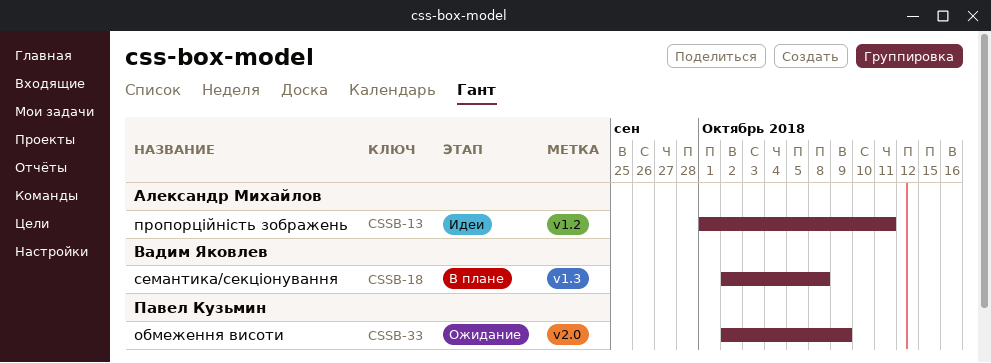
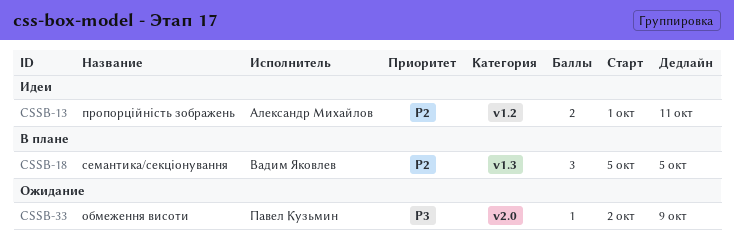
CSSB-18, start: Oct 2 -> Oct 5
CSSB-18, due: Oct 8 -> Oct 5

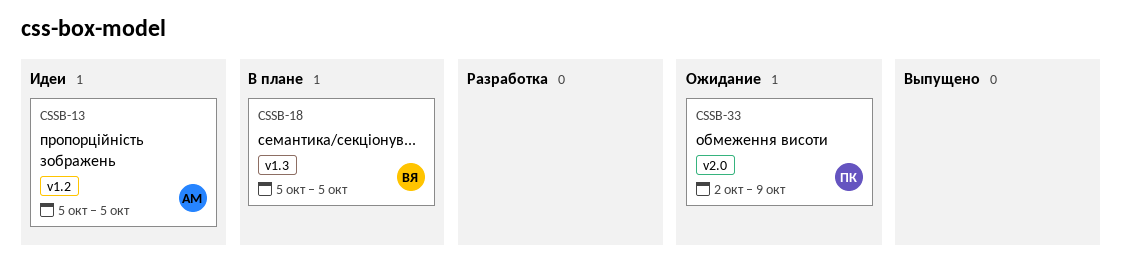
CSSB-13, start: Oct 1 -> Oct 5
CSSB-13, due: Oct 11 -> Oct 5

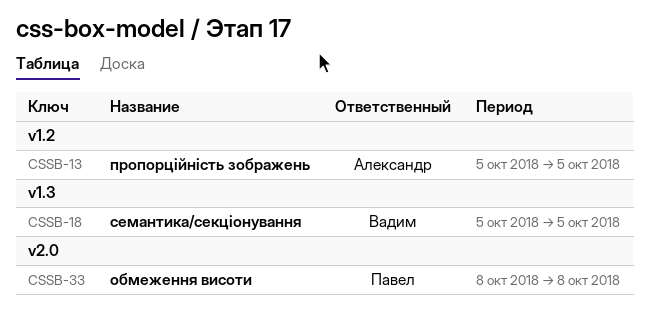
CSSB-33, start: Oct 2 -> Oct 8
CSSB-33, due: Oct 9 -> Oct 8

